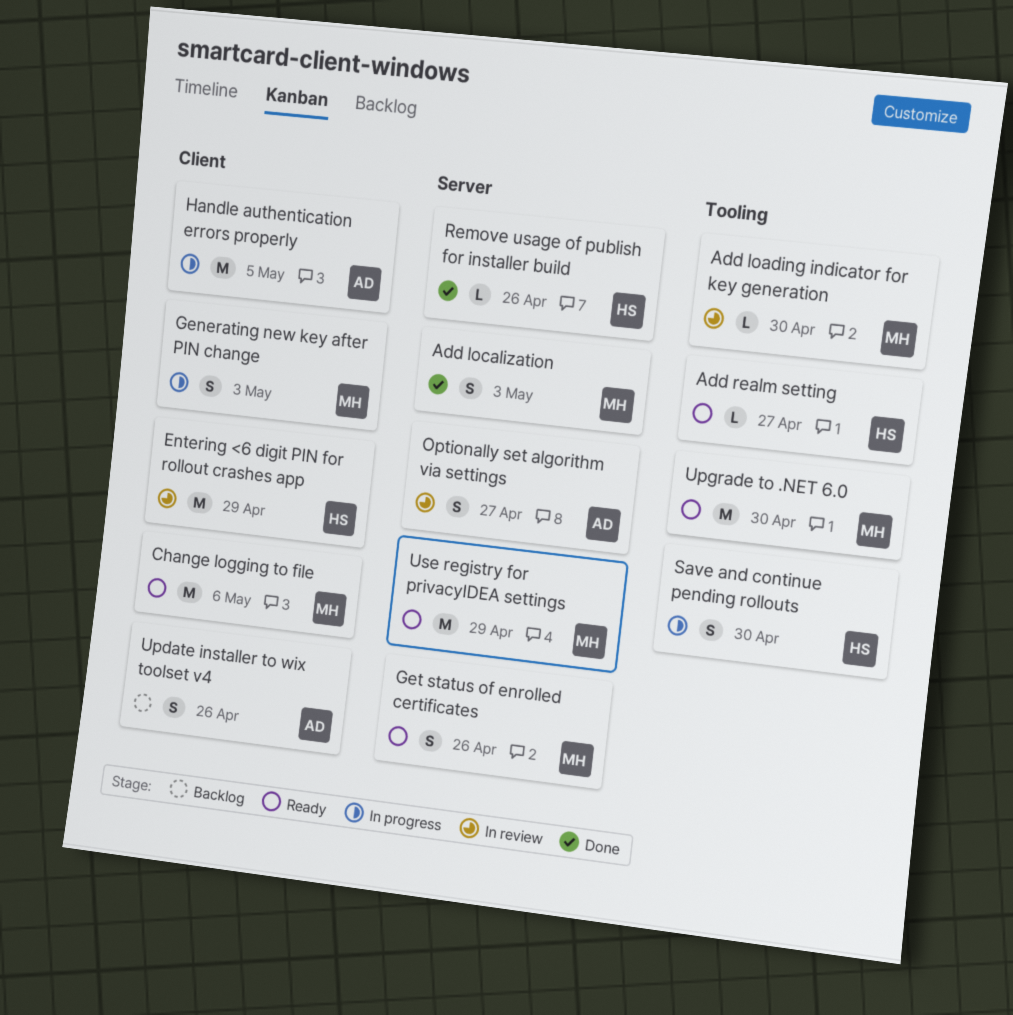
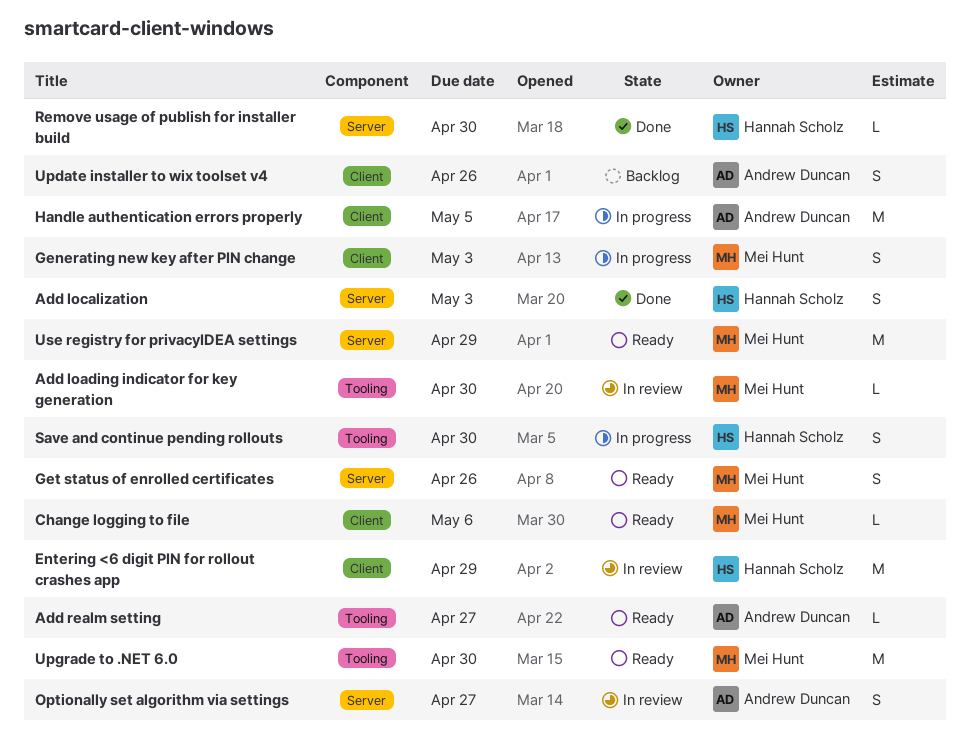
Add localization, owner: Mei Hunt -> Hannah Scholz
Add realm setting, owner: Hannah Scholz -> Andrew Duncan
Change logging to file, estimate: M -> L
Remove usage of publish for installer build, due: Apr 26 -> Apr 30

